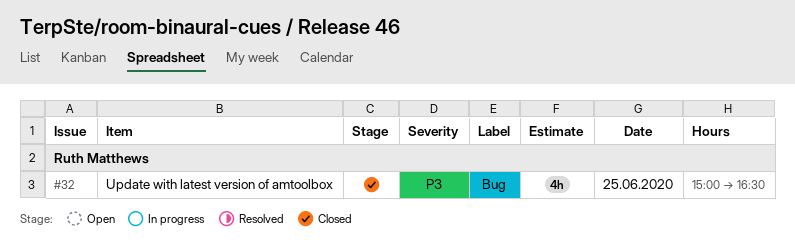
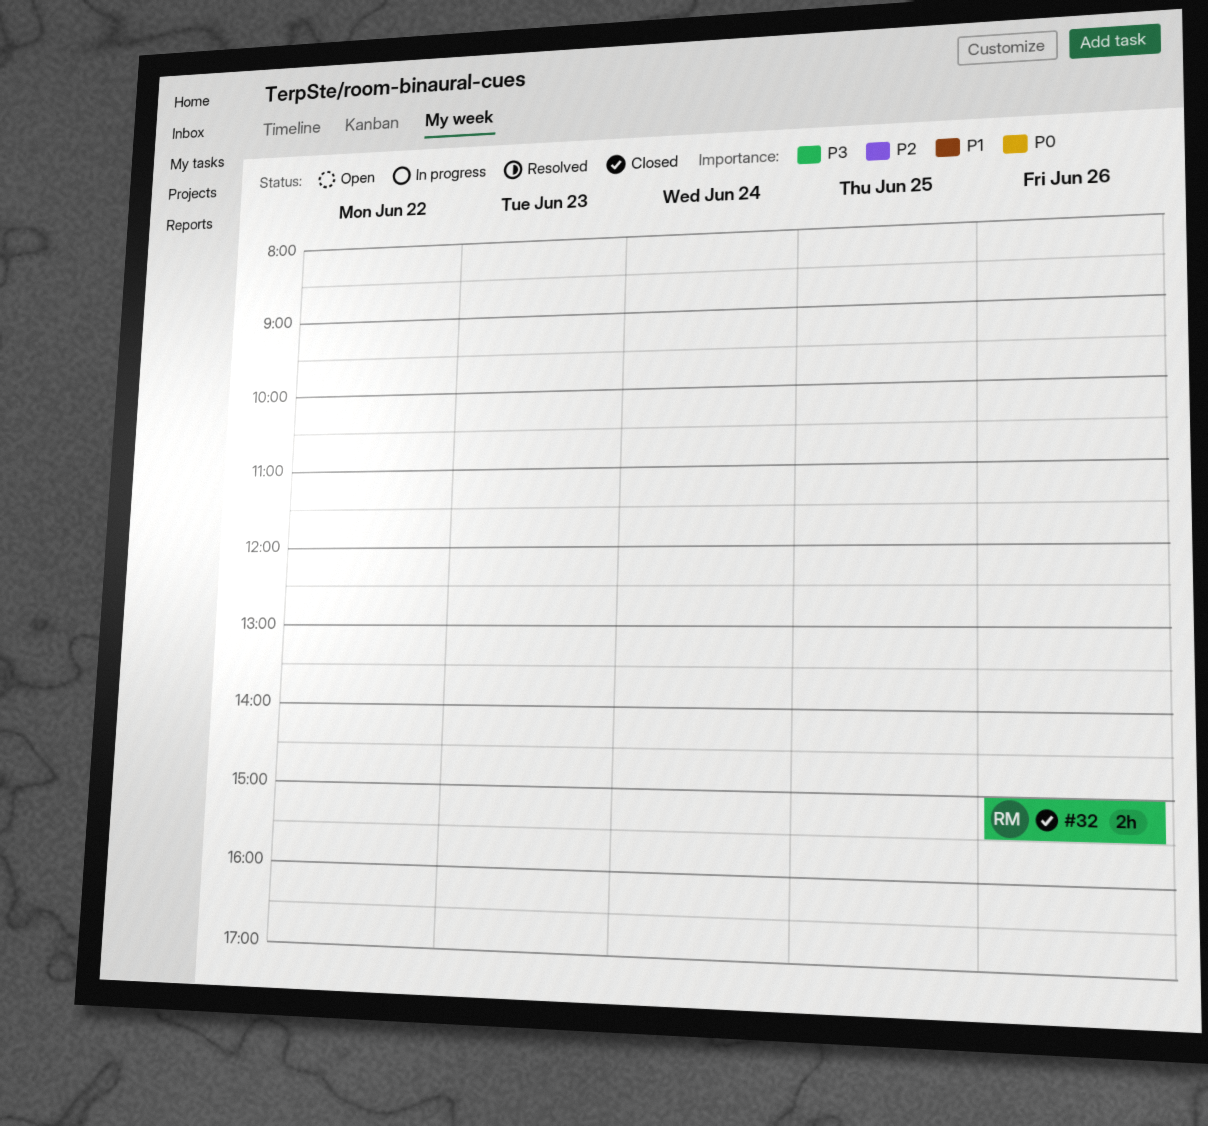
#32, estimate: 4h -> 2h
#32, day: Jun 25 -> Jun 26
#32, ends: 16:30 -> 15:30

